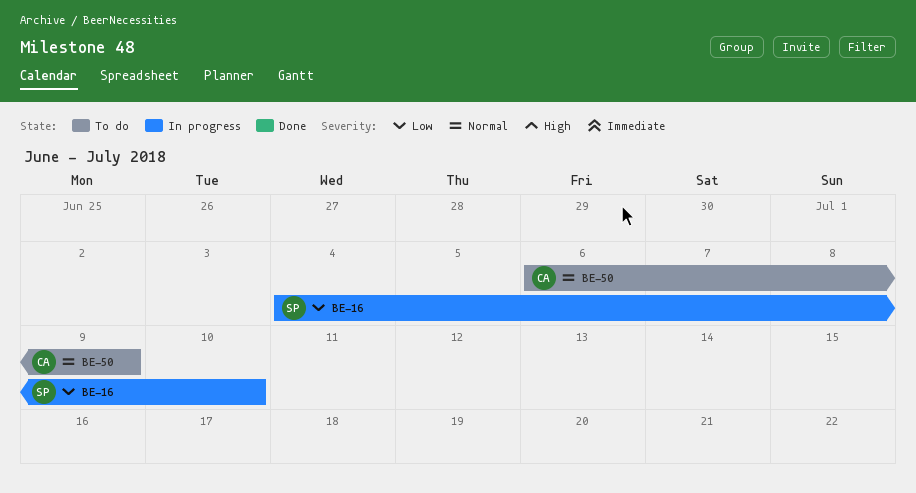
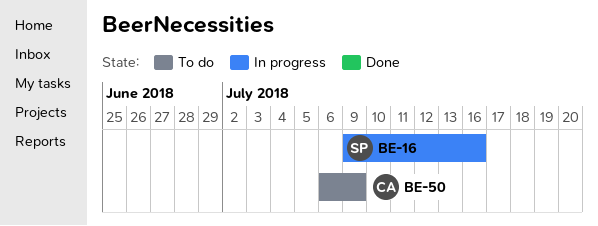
BE-16, start: Jul 4 -> Jul 9
BE-16, due: Jul 10 -> Jul 16

